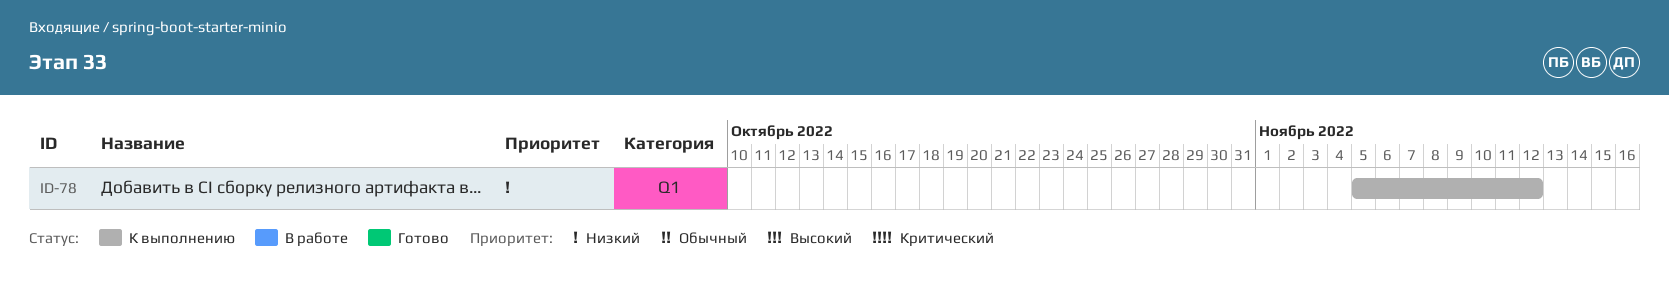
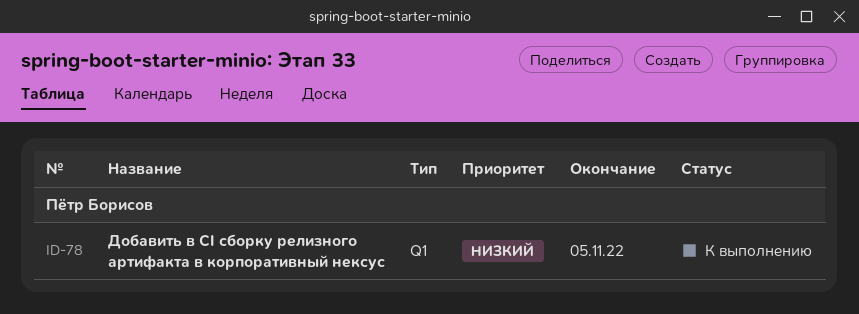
ID-78, due: Nov 12 -> Nov 5

